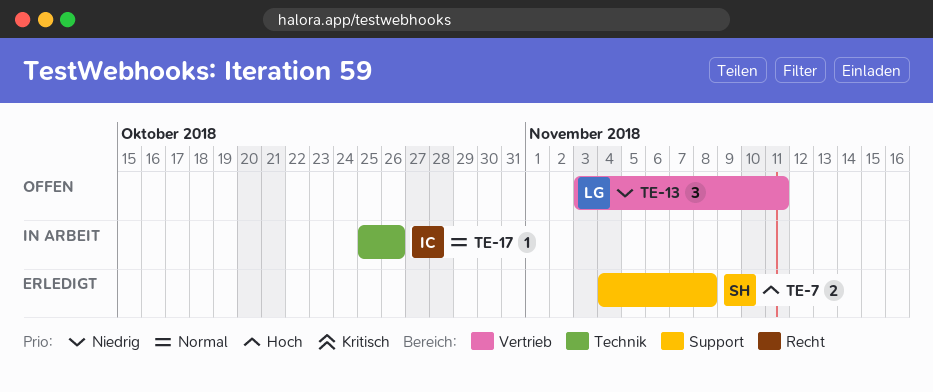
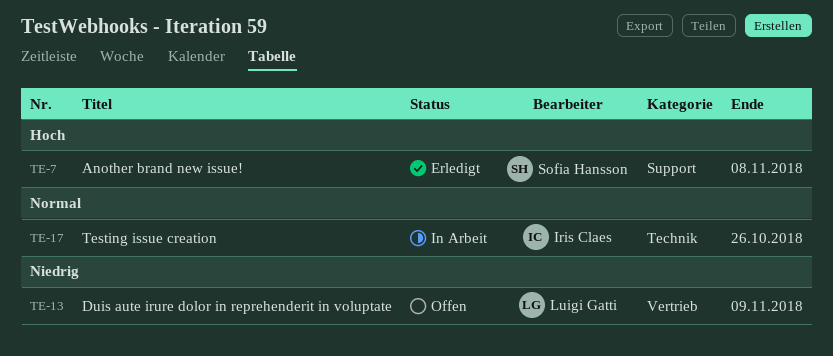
TE-13, due: Nov 11 -> Nov 9

